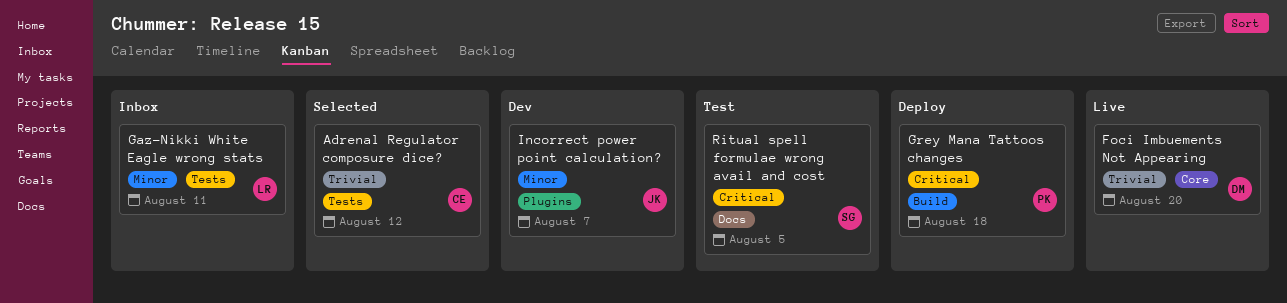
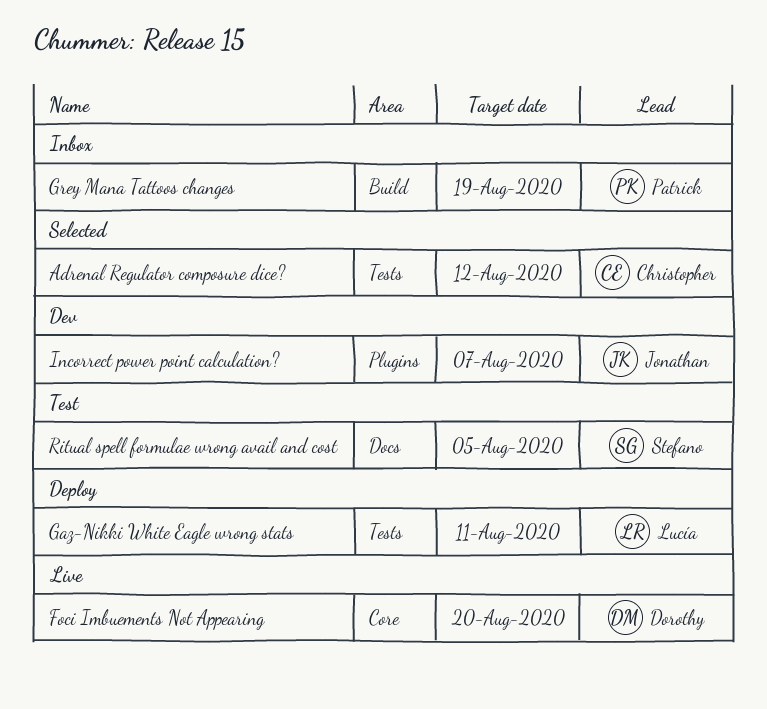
Gaz-Nikki White Eagle wrong stats, status: Inbox -> Deploy
Grey Mana Tattoos changes, status: Deploy -> Inbox
Grey Mana Tattoos changes, due: Aug 18 -> Aug 19

